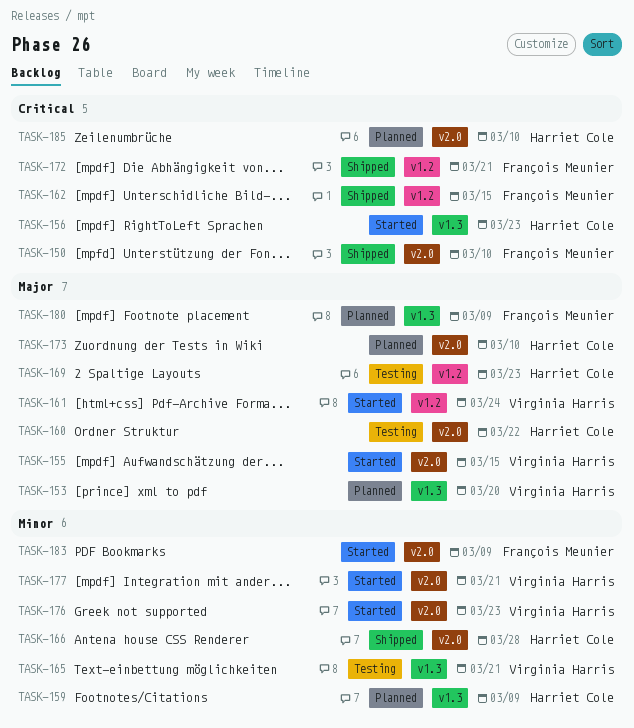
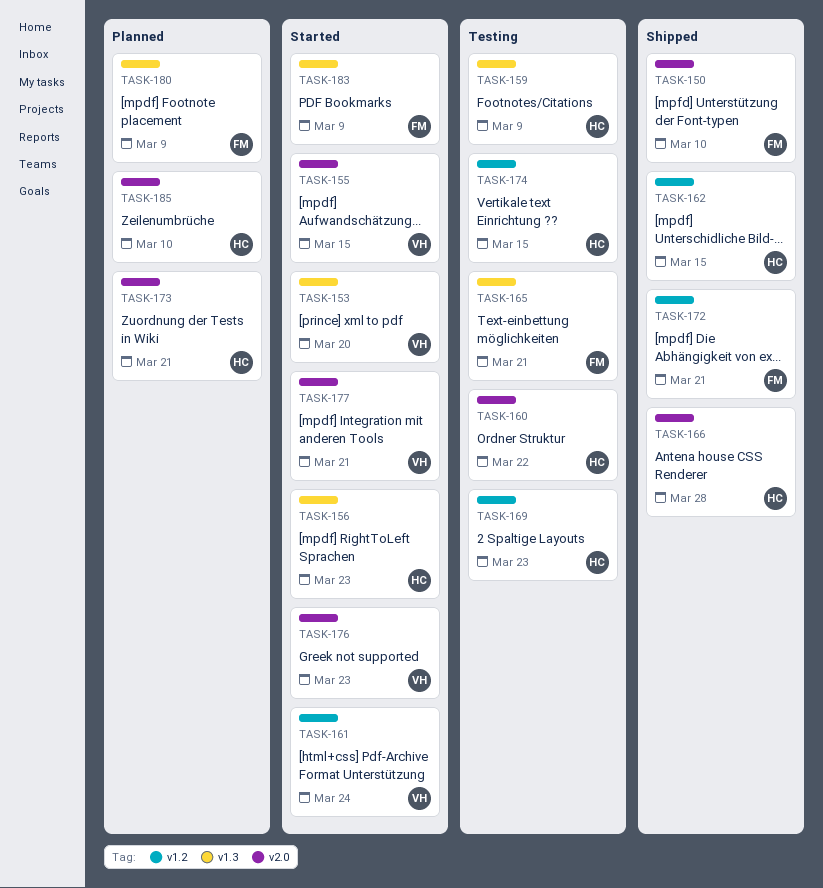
TASK-153, status: Planned -> Started
TASK-159, status: Planned -> Testing
TASK-162, owner: François Meunier -> Harriet Cole
TASK-165, owner: Virginia Harris -> François Meunier
TASK-173, due: Mar 10 -> Mar 21
TASK-174: none -> present
TASK-183, label: v2.0 -> v1.3

